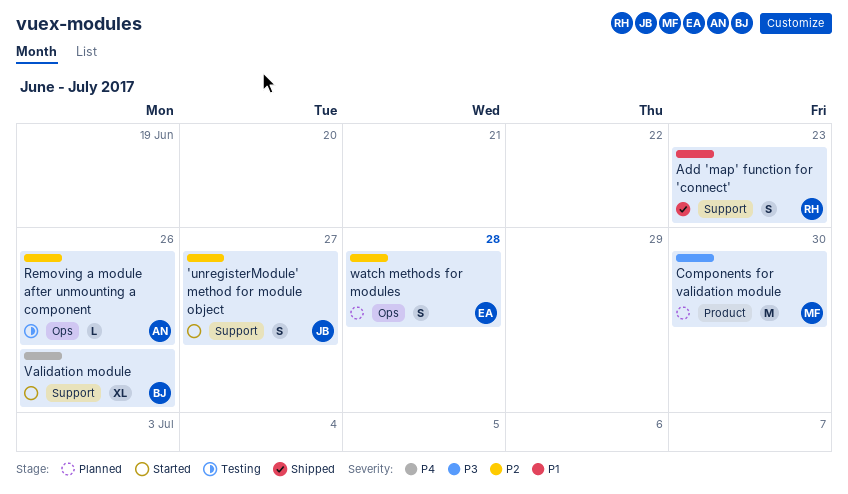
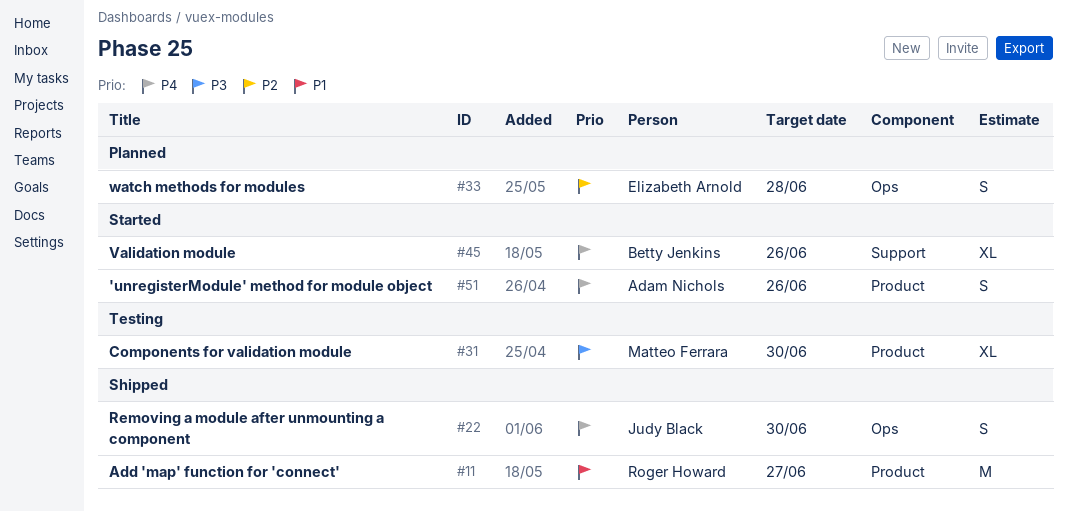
'unregisterModule' method for module object, owner: Judy Black -> Adam Nichols
'unregisterModule' method for module object, priority: P2 -> P4
'unregisterModule' method for module object, label: Support -> Product
'unregisterModule' method for module object, due: Jun 27 -> Jun 26
Add 'map' function for 'connect', label: Support -> Product
Add 'map' function for 'connect', estimate: S -> M
Add 'map' function for 'connect', due: Jun 23 -> Jun 27
Components for validation module, status: Planned -> Testing
Components for validation module, estimate: M -> XL
Removing a module after unmounting a component, status: Testing -> Shipped
Removing a module after unmounting a component, owner: Adam Nichols -> Judy Black
Removing a module after unmounting a component, priority: P2 -> P4
Removing a module after unmounting a component, estimate: L -> S
Removing a module after unmounting a component, due: Jun 26 -> Jun 30

